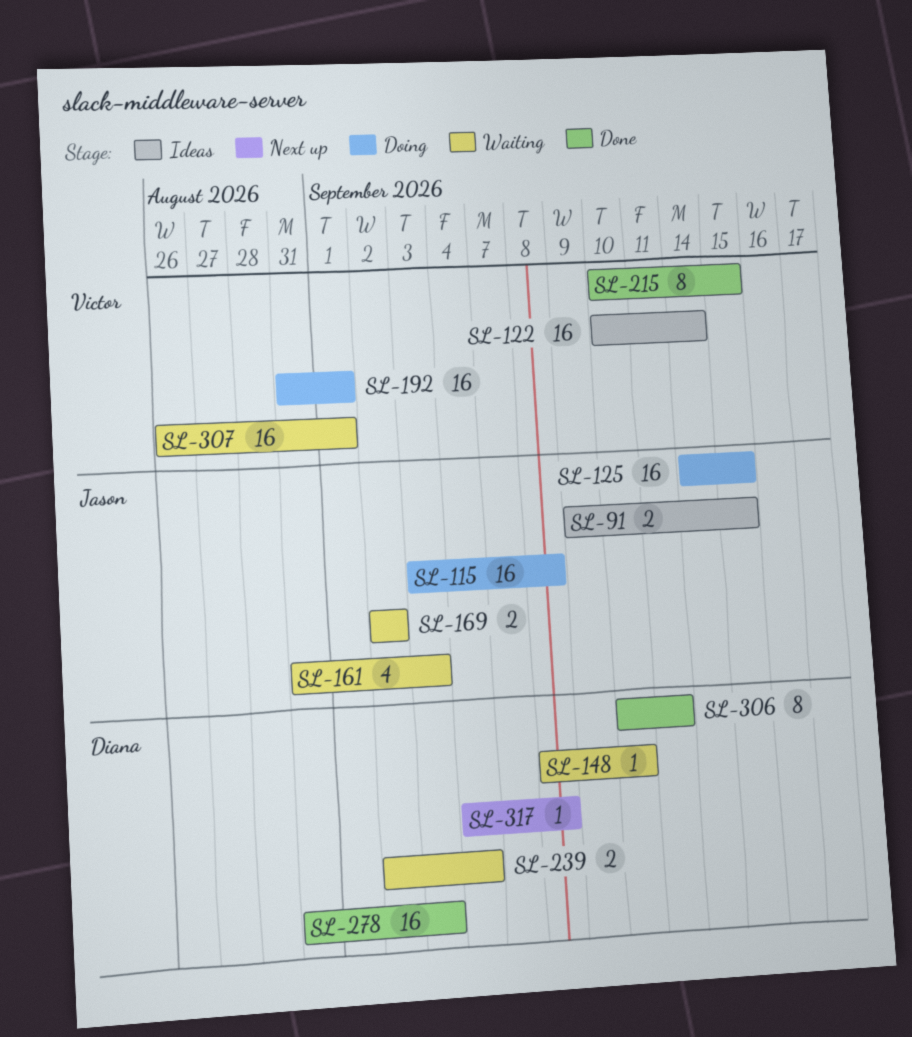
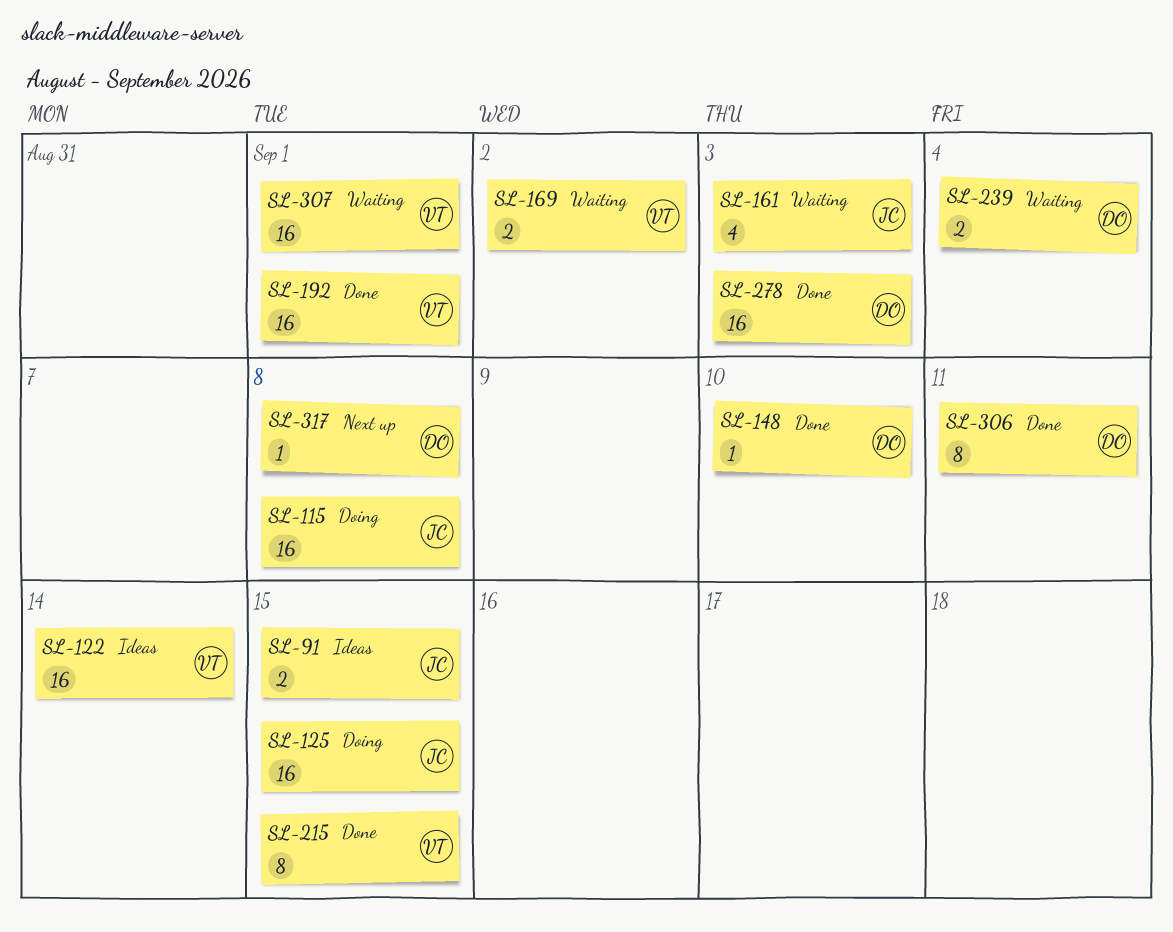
SL-148, status: Waiting -> Done
SL-169, owner: Jason -> Victor
SL-192, status: Doing -> Done

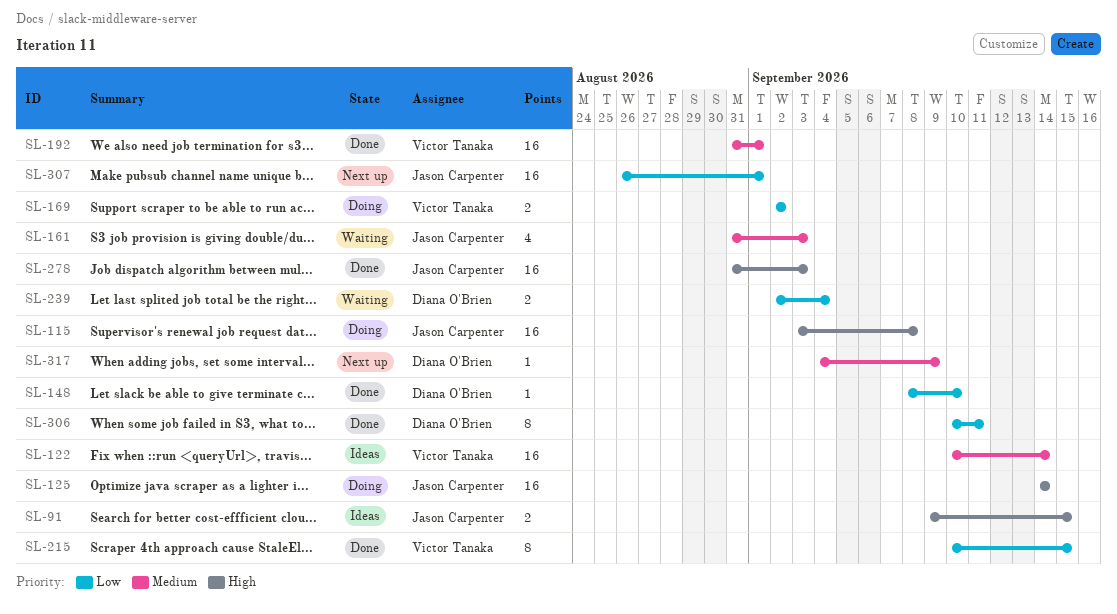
SL-125, due: Sep 15 -> Sep 14
SL-169, status: Waiting -> Doing
SL-278, owner: Diana O'Brien -> Jason Carpenter
SL-307, status: Waiting -> Next up
SL-307, owner: Victor Tanaka -> Jason Carpenter
SL-317, due: Sep 8 -> Sep 9

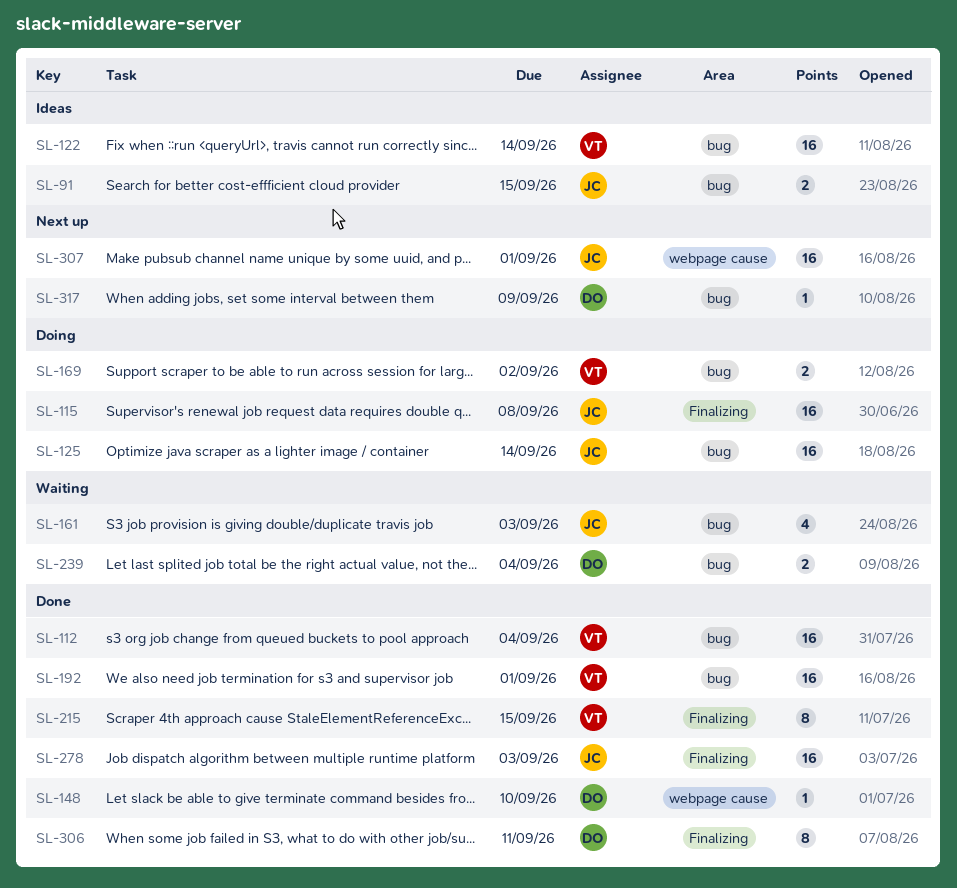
SL-112: none -> present

